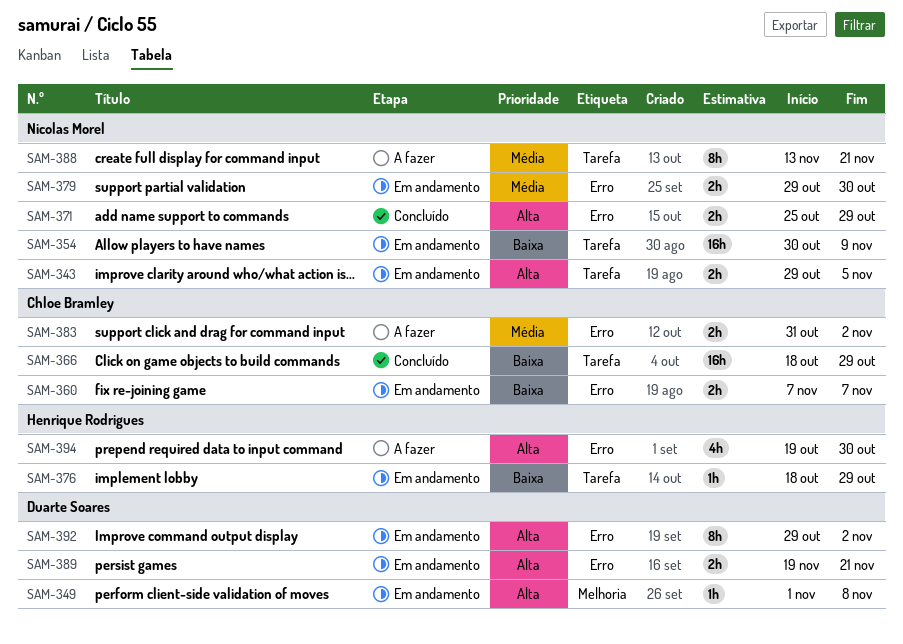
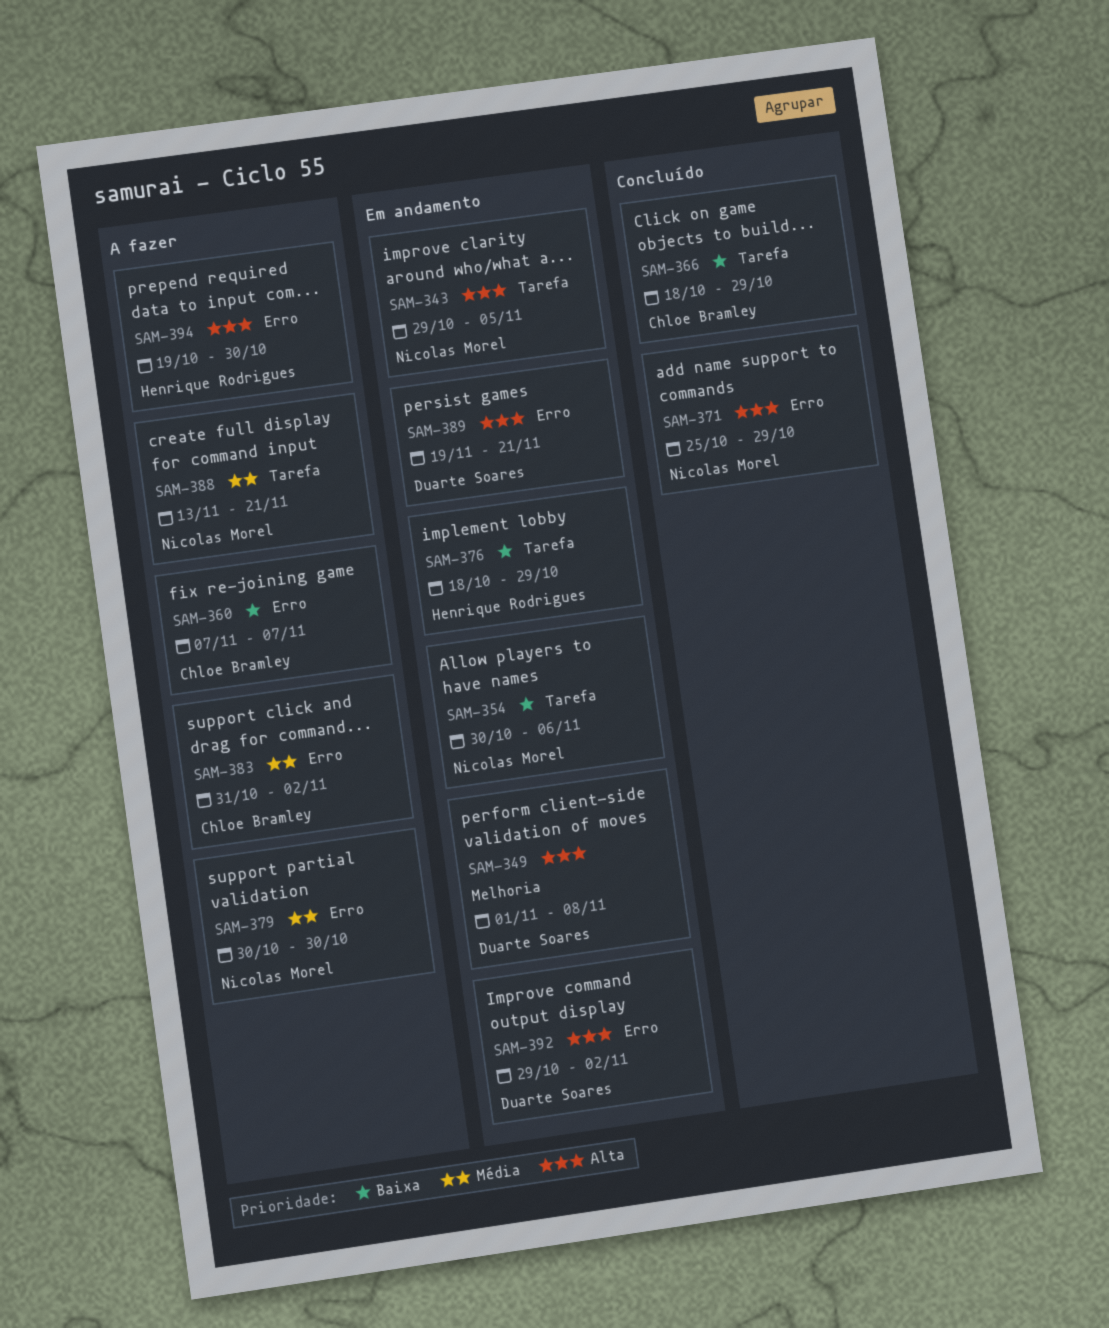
SAM-354, due: Nov 9 -> Nov 6
SAM-360, status: Em andamento -> A fazer
SAM-379, status: Em andamento -> A fazer
SAM-379, start: Oct 29 -> Oct 30

